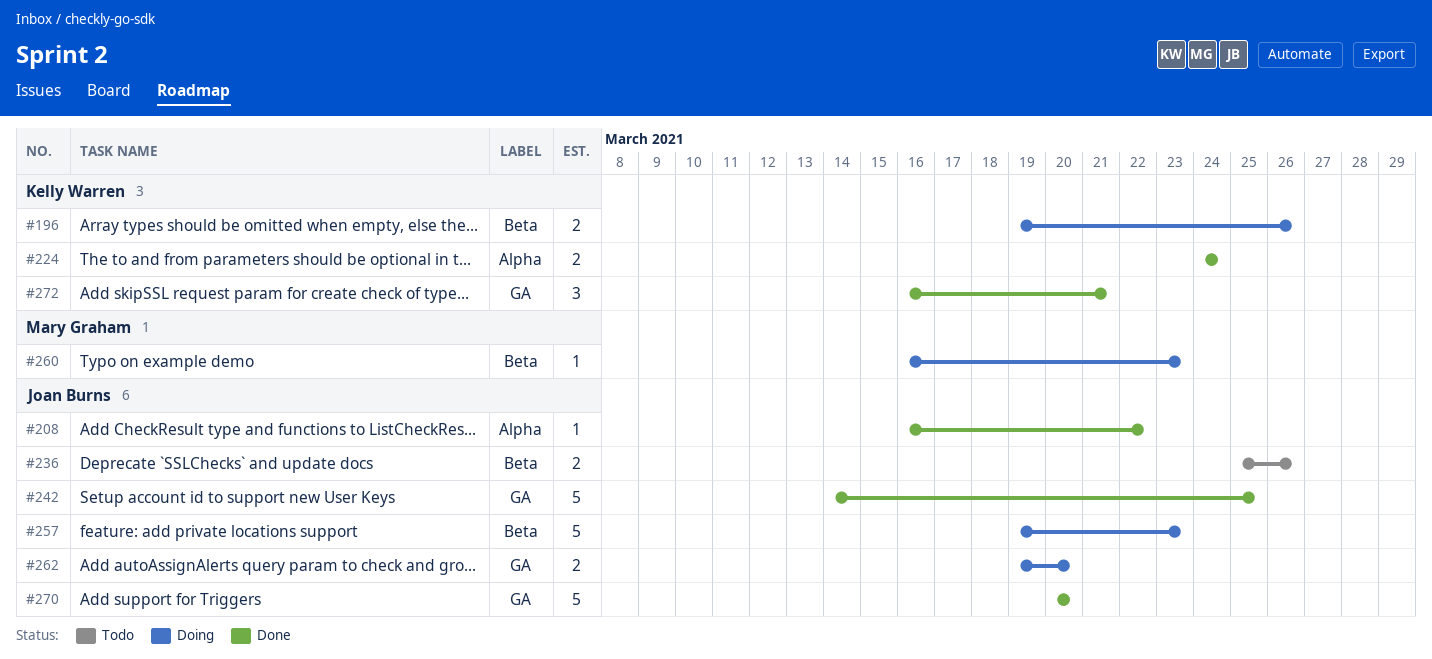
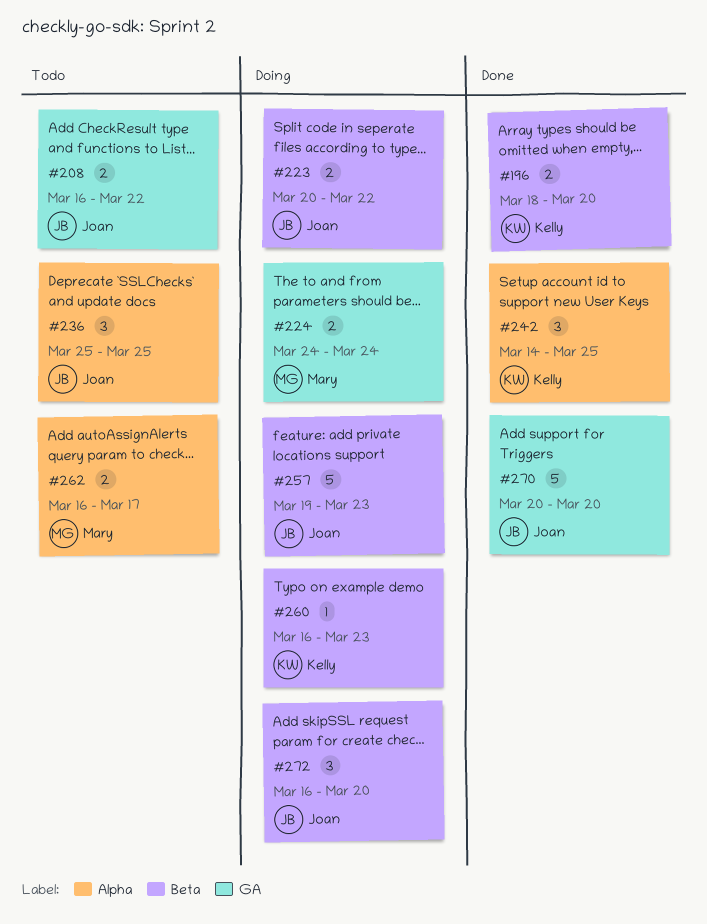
#196, status: Doing -> Done
#196, start: Mar 19 -> Mar 18
#196, due: Mar 26 -> Mar 20
#208, status: Done -> Todo
#208, label: Alpha -> GA
#208, estimate: 1 -> 2
#223: none -> present
#224, status: Done -> Doing
#224, owner: Kelly Warren -> Mary Graham
#224, label: Alpha -> GA
#236, label: Beta -> Alpha
#236, estimate: 2 -> 3
#236, due: Mar 26 -> Mar 25
#242, owner: Joan Burns -> Kelly Warren
#242, label: GA -> Alpha
#242, estimate: 5 -> 3
#260, owner: Mary Graham -> Kelly Warren
#262, status: Doing -> Todo
#262, owner: Joan Burns -> Mary Graham
#262, label: GA -> Alpha
#262, start: Mar 19 -> Mar 16
#262, due: Mar 20 -> Mar 17
#272, status: Done -> Doing
#272, owner: Kelly Warren -> Joan Burns
#272, label: GA -> Beta
#272, due: Mar 21 -> Mar 20

